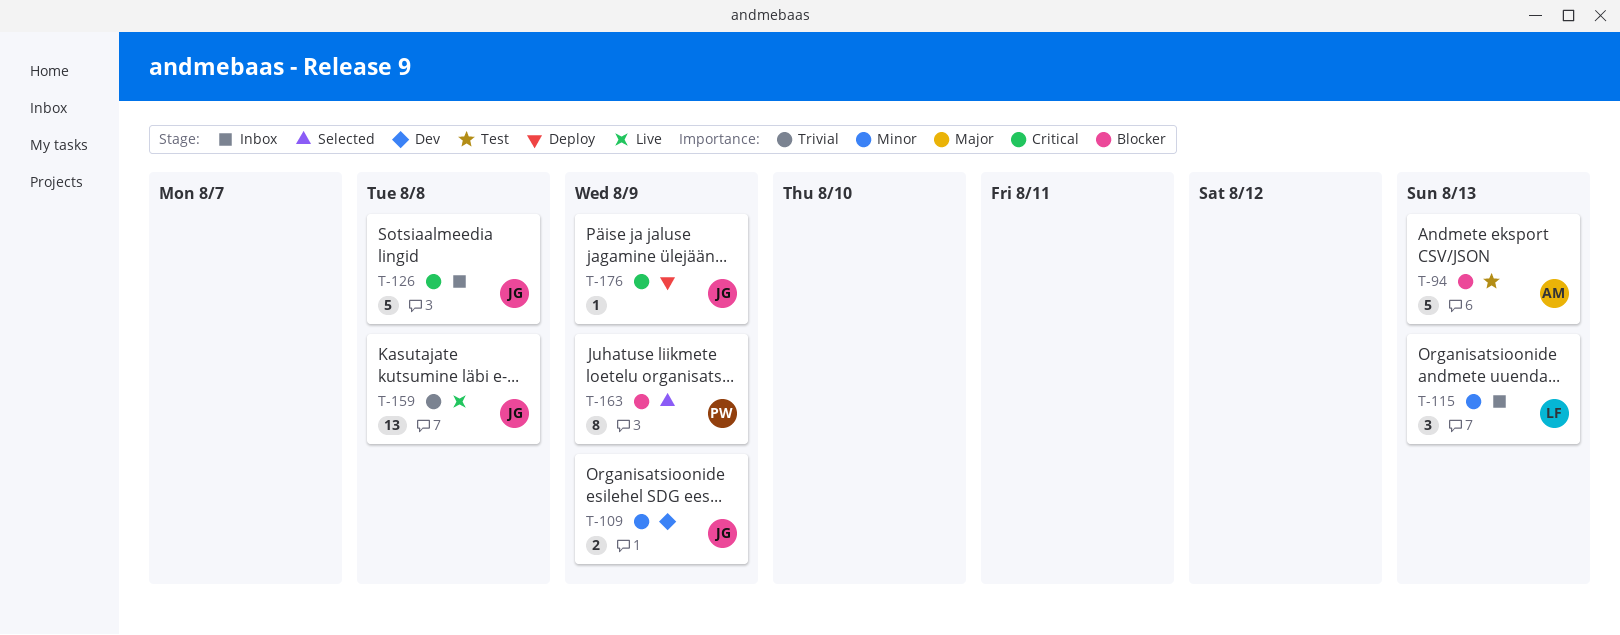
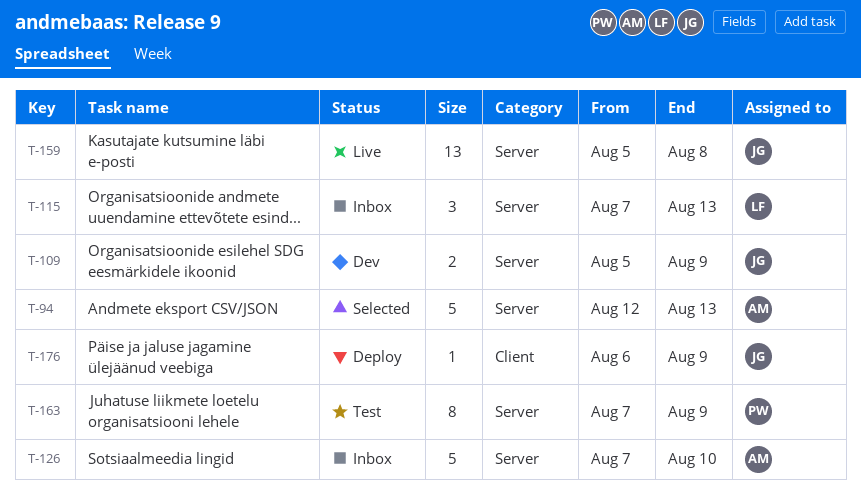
T-94, status: Test -> Selected
T-126, owner: JG -> AM
T-126, due: Aug 8 -> Aug 10
T-163, status: Selected -> Test

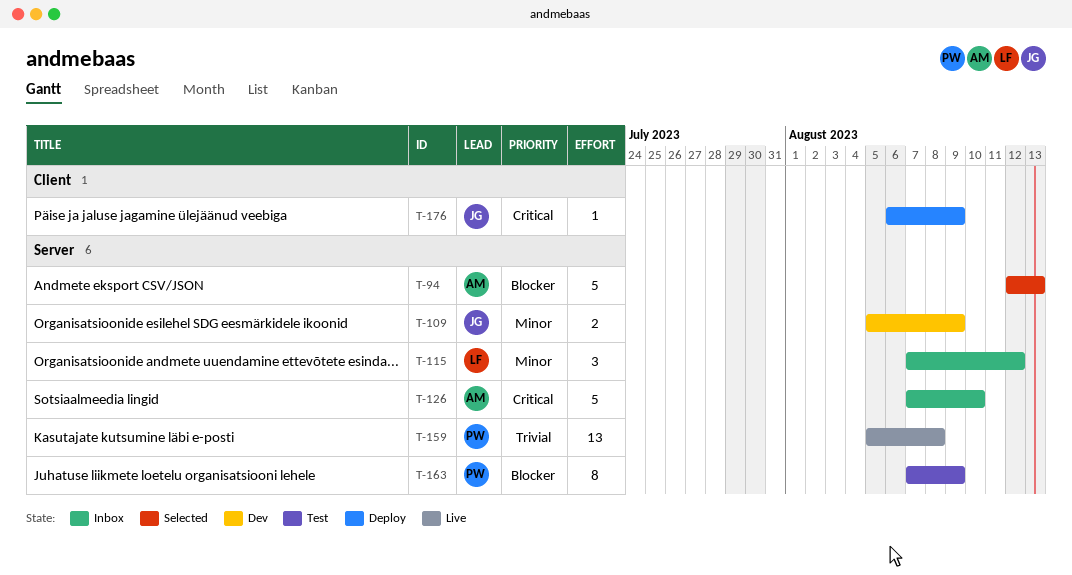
T-115, due: Aug 13 -> Aug 12
T-159, owner: JG -> PW

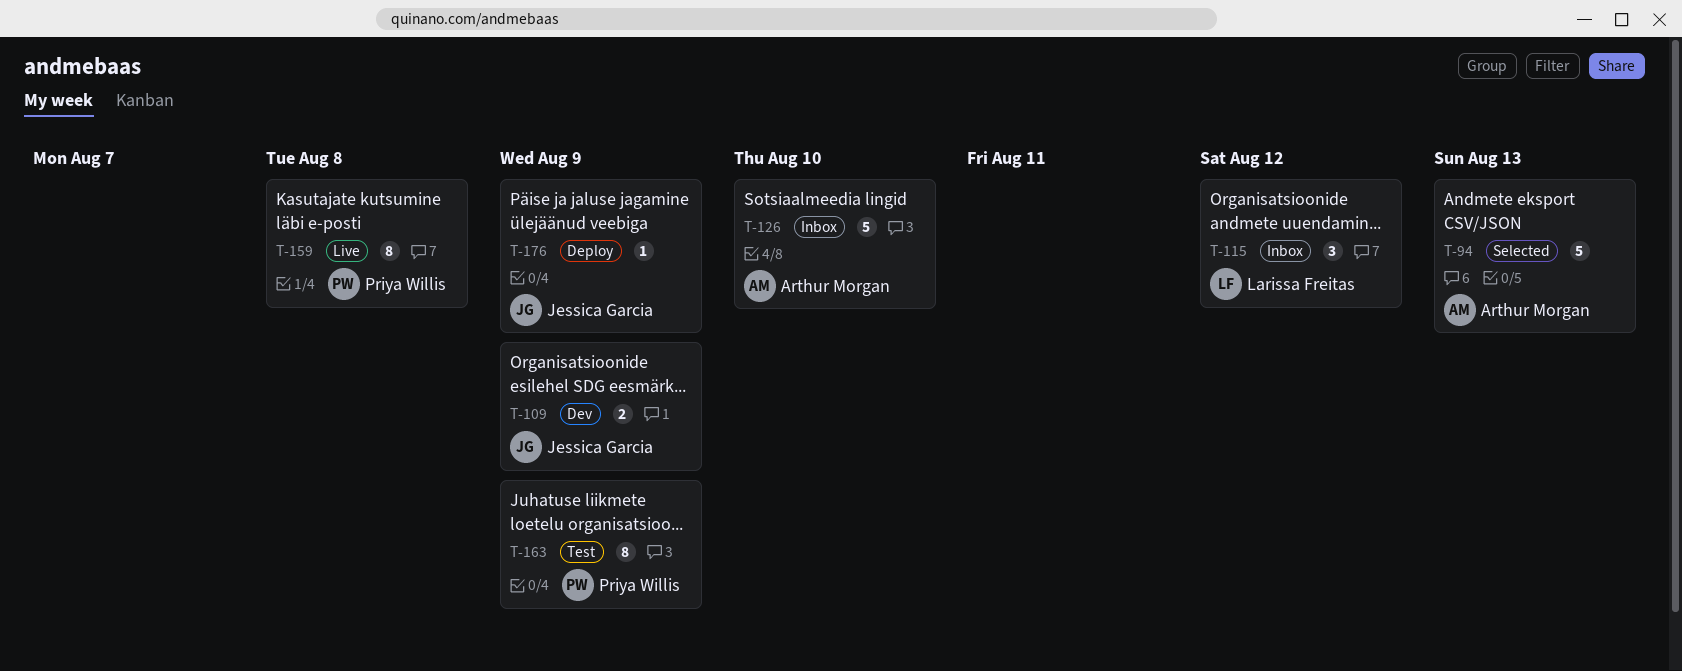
T-159, estimate: 13 -> 8

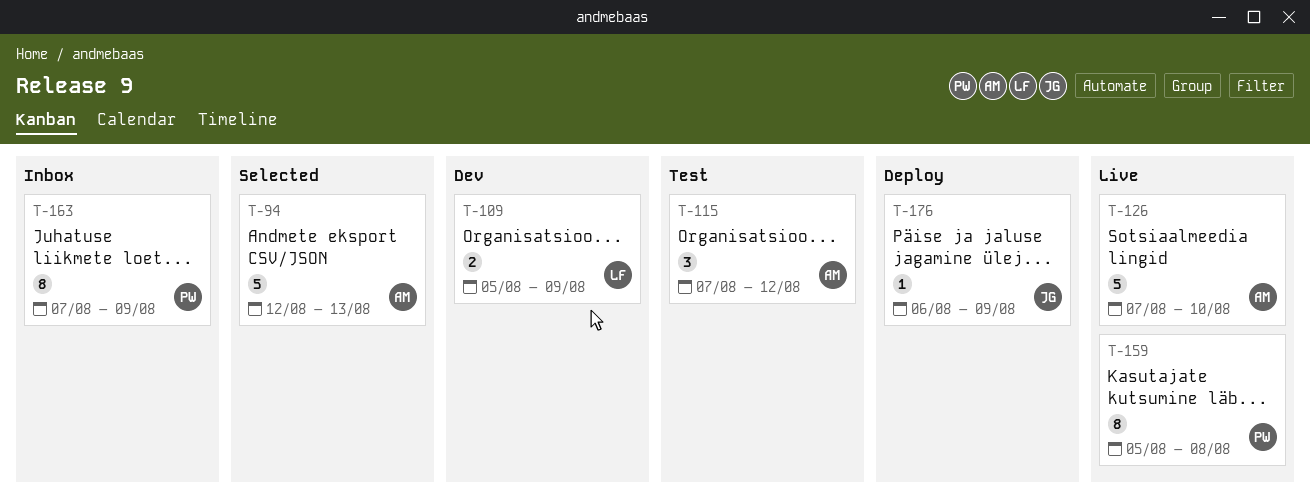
T-109, owner: Jessica Garcia -> Larissa Freitas
T-115, status: Inbox -> Test
T-115, owner: Larissa Freitas -> Arthur Morgan
T-126, status: Inbox -> Live
T-163, status: Test -> Inbox

